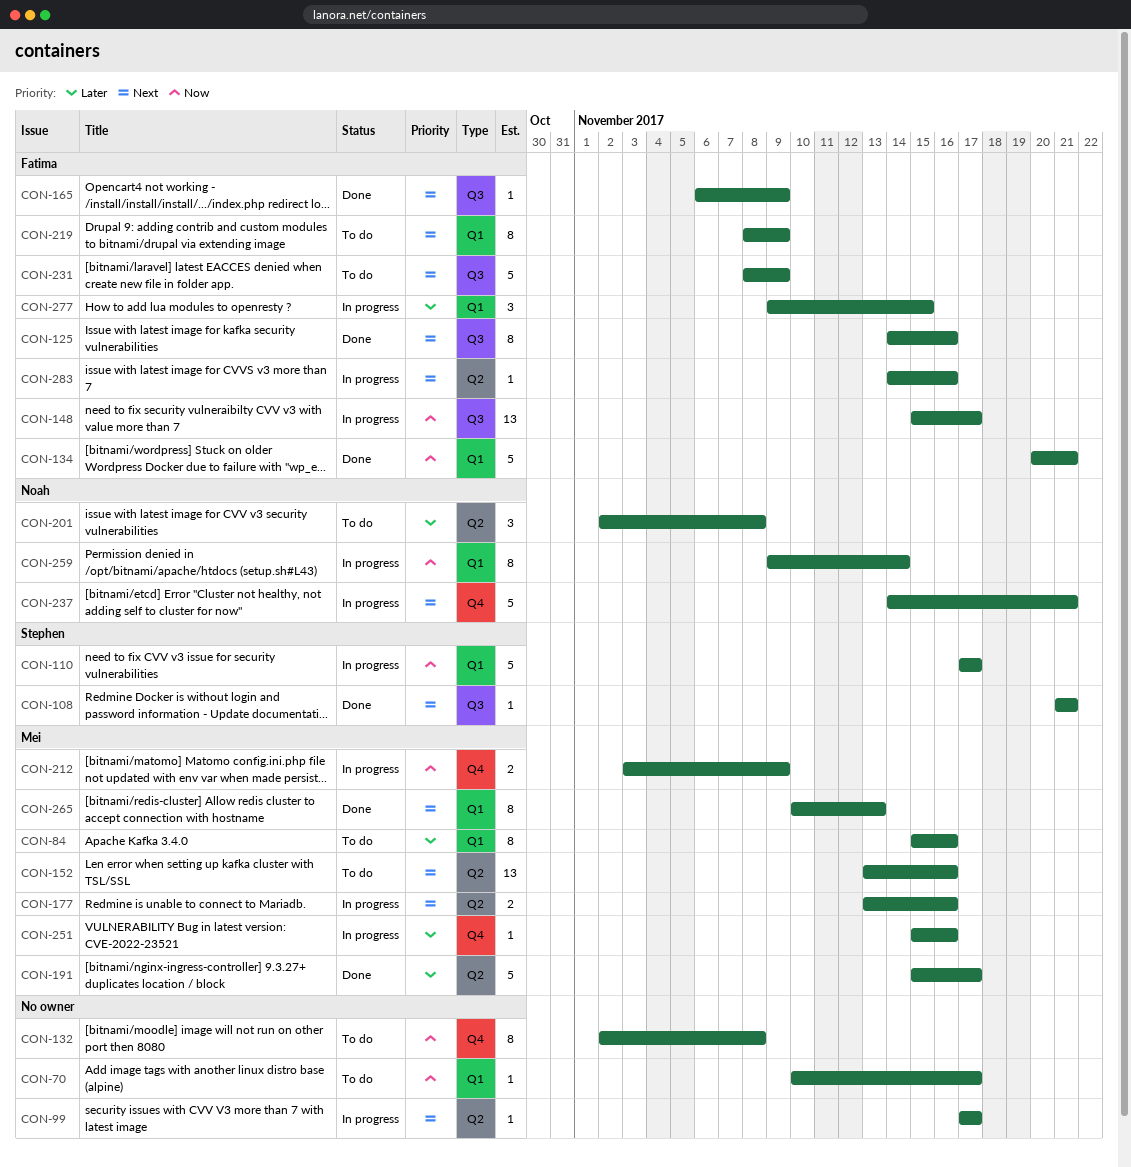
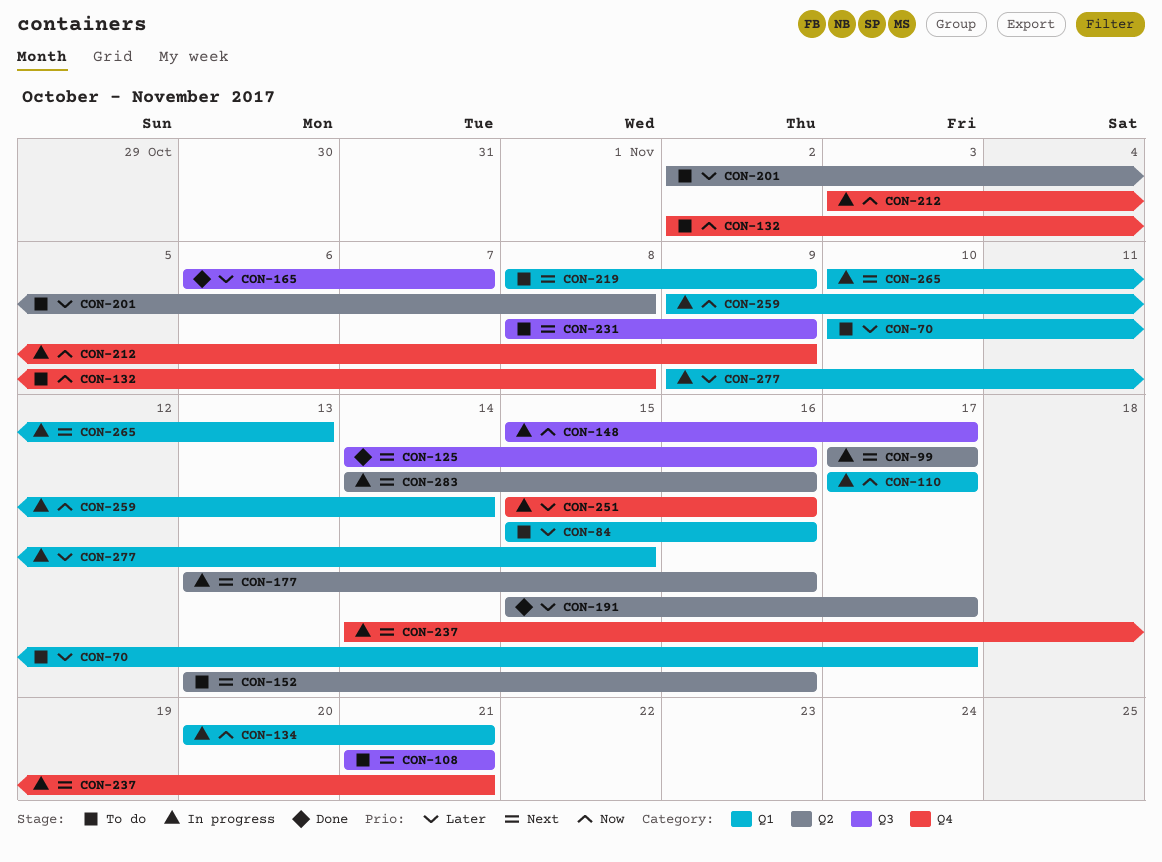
CON-70, priority: Now -> Later
CON-108, status: Done -> To do
CON-134, status: Done -> In progress
CON-165, priority: Next -> Later
CON-165, due: Nov 9 -> Nov 7
CON-265, status: Done -> In progress

